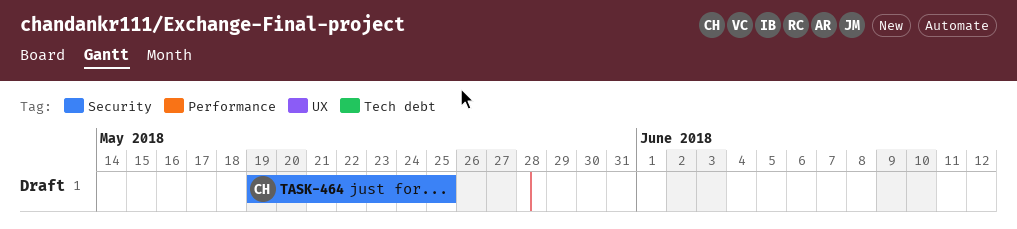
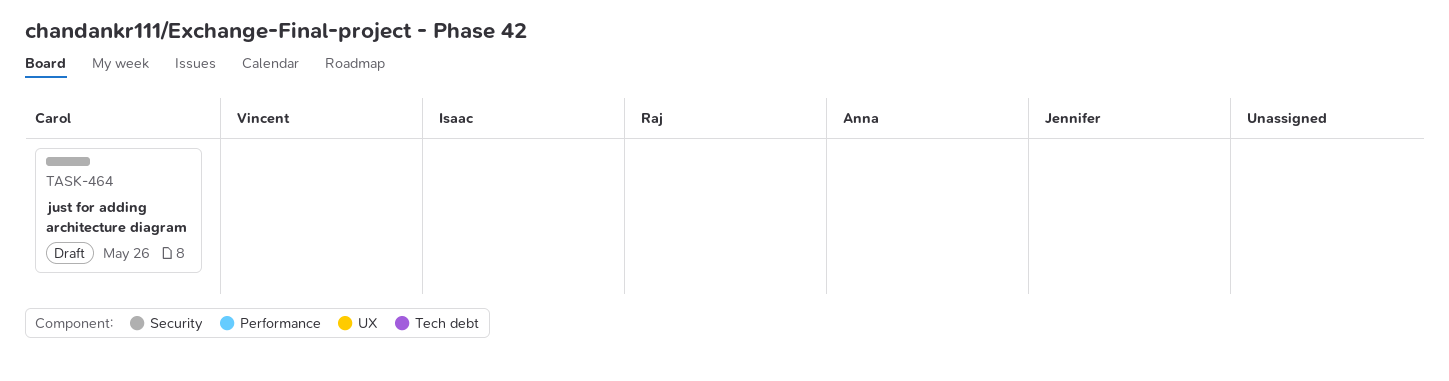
TASK-464, due: May 25 -> May 26

